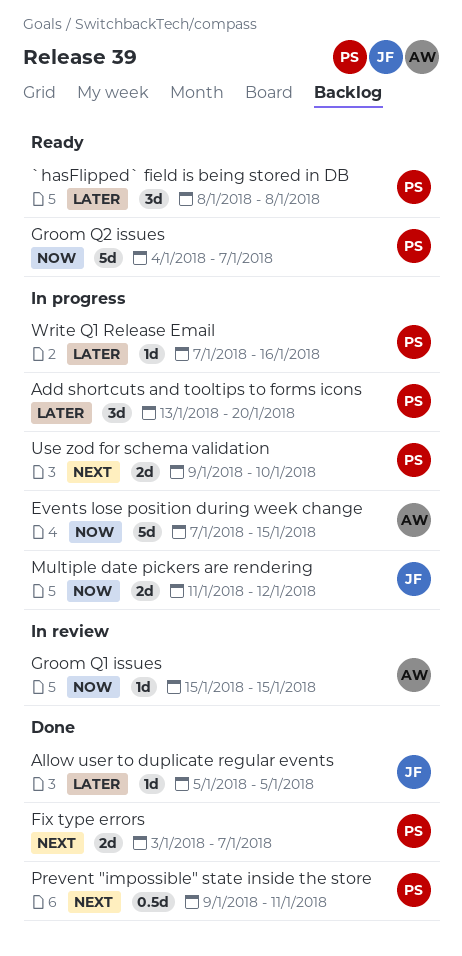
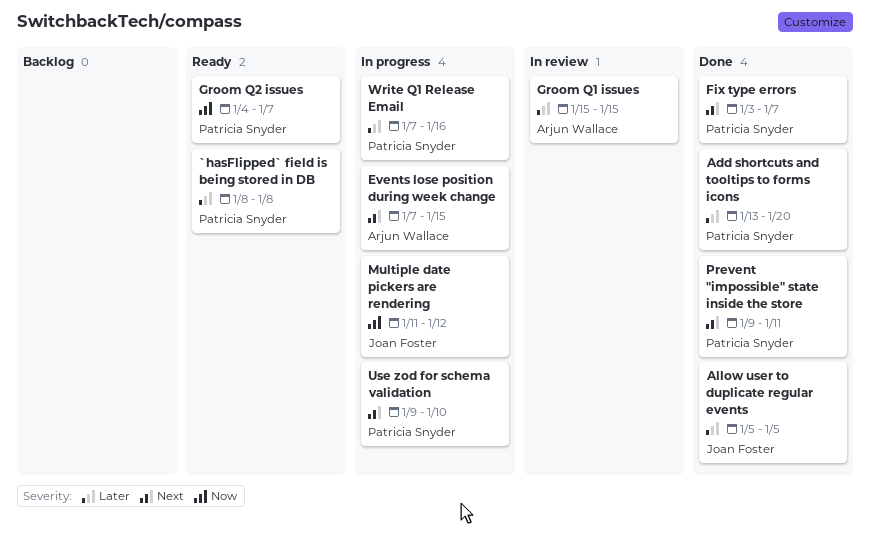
Add shortcuts and tooltips to forms icons, status: In progress -> Done
Events lose position during week change, priority: Now -> Next
Groom Q1 issues, priority: Now -> Later

